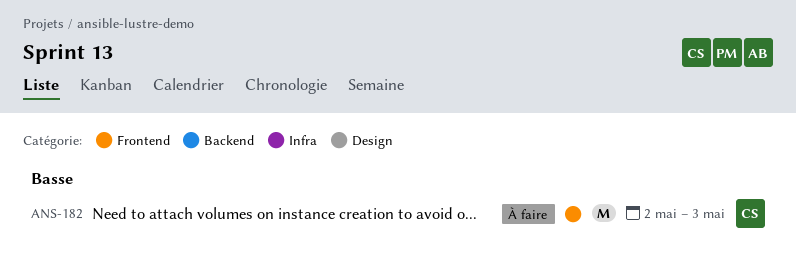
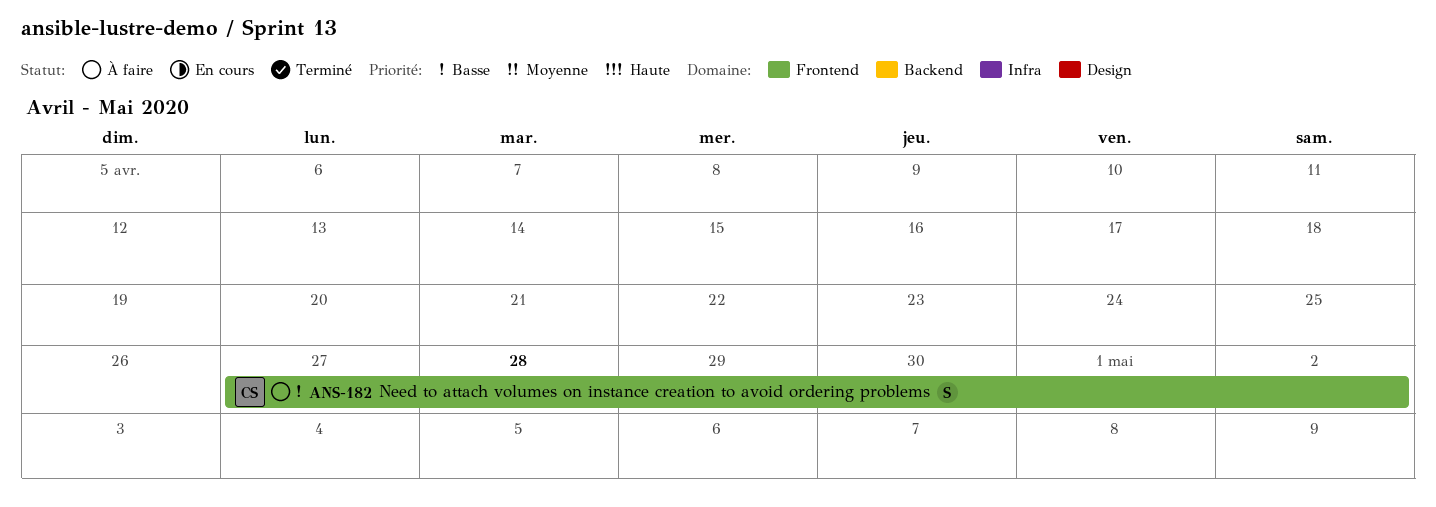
ANS-182, estimate: M -> S
ANS-182, start: May 2 -> Apr 27
ANS-182, due: May 3 -> May 2

